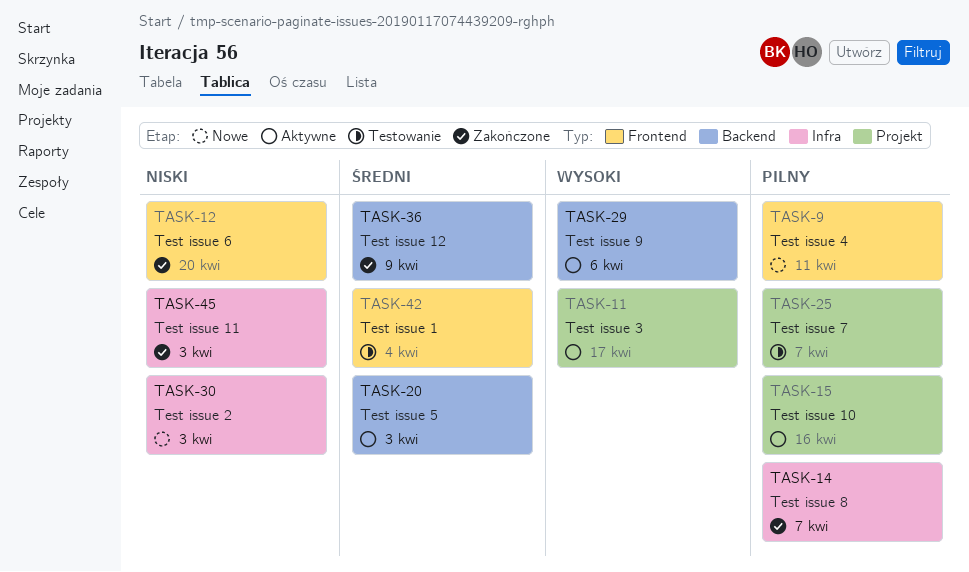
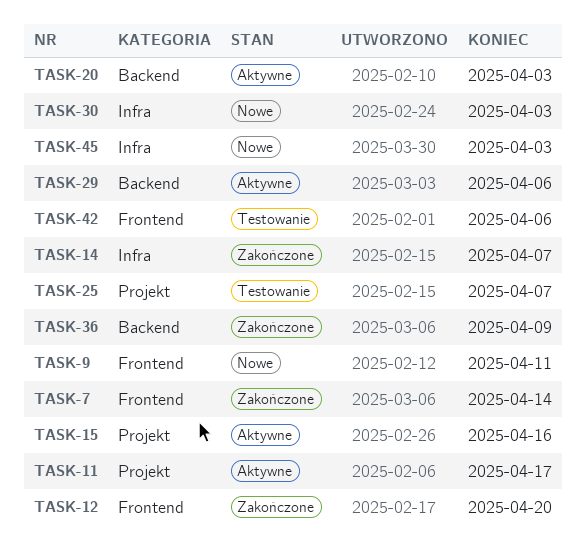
TASK-7: none -> present
TASK-42, due: Apr 4 -> Apr 6
TASK-45, status: Zakończone -> Nowe

